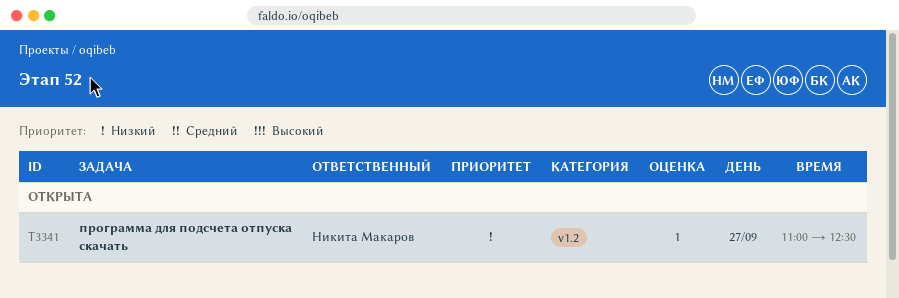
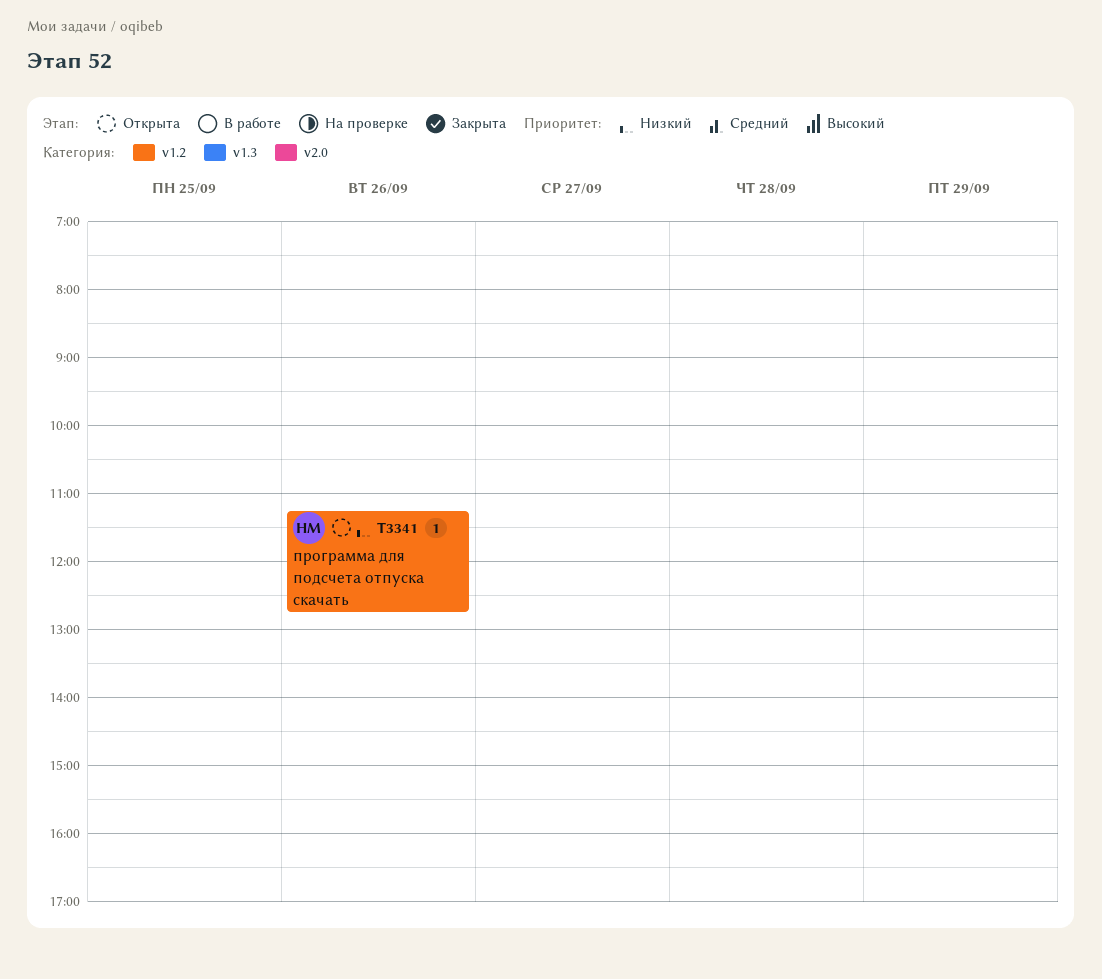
T3341, day: Sep 27 -> Sep 26
T3341, begins: 11:00 -> 11:15
T3341, ends: 12:30 -> 12:45

